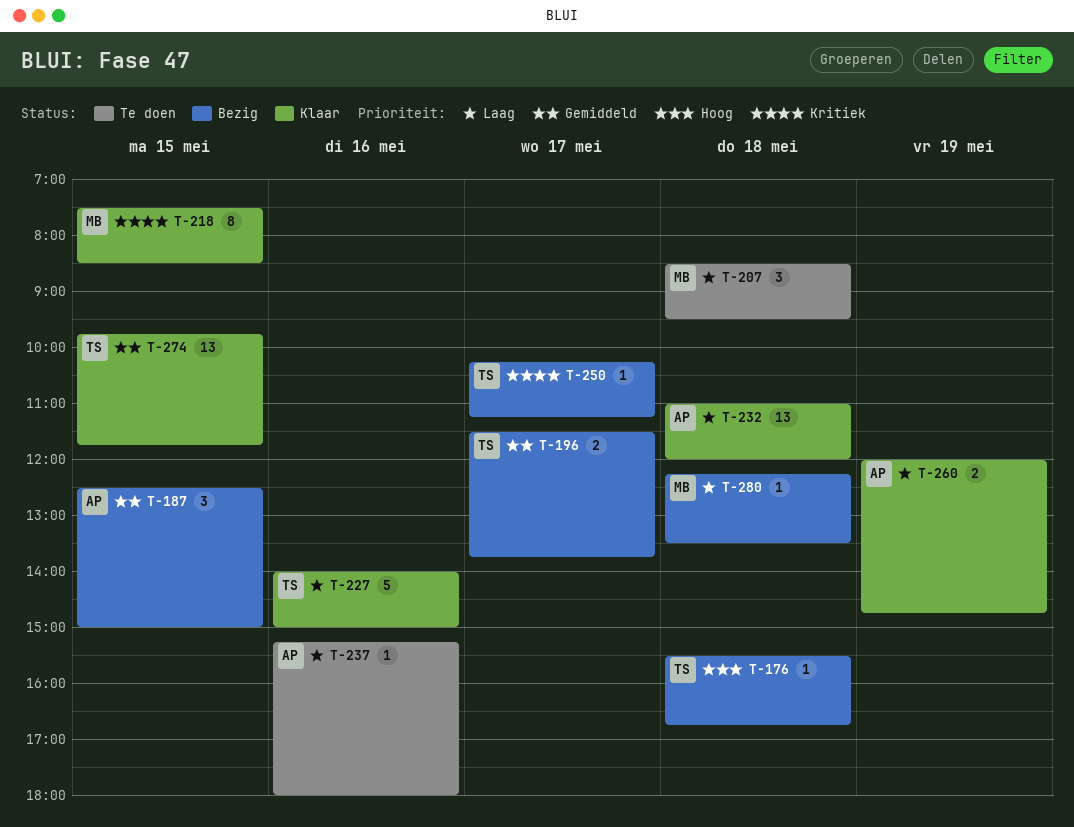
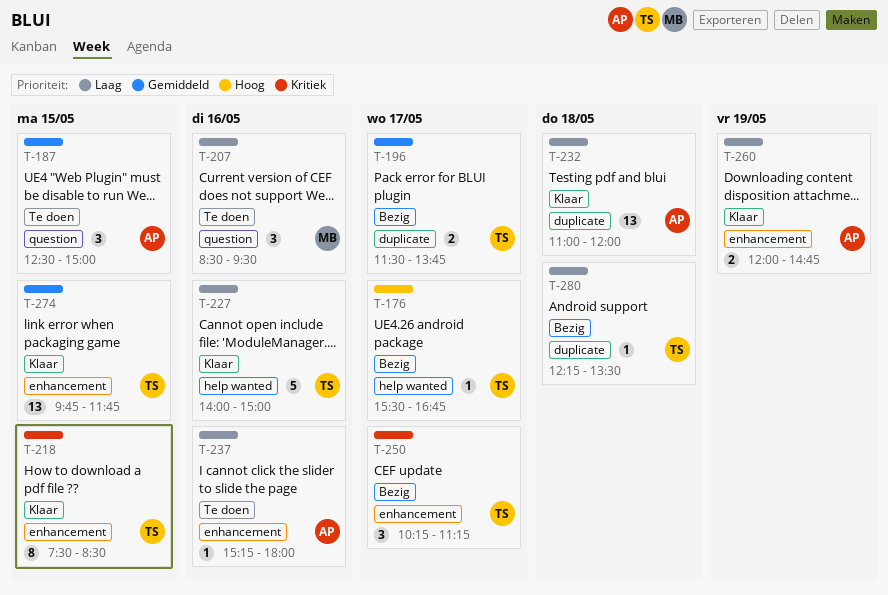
T-176, day: May 18 -> May 17
T-187, status: Bezig -> Te doen
T-207, day: May 18 -> May 16
T-218, owner: MB -> TS
T-250, estimate: 1 -> 3
T-280, owner: MB -> TS

